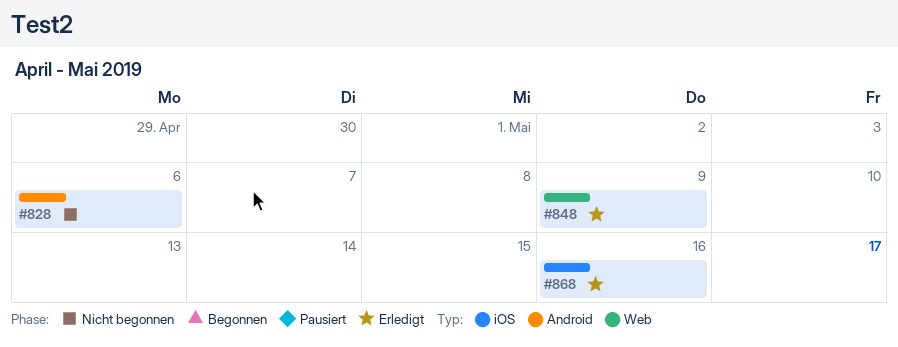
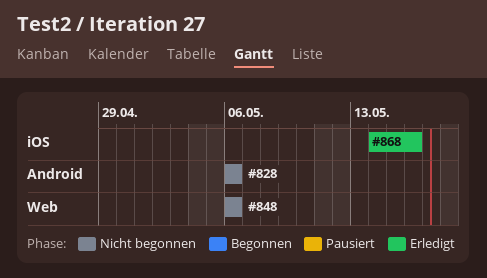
#848, status: Erledigt -> Nicht begonnen
#848, due: May 9 -> May 6

